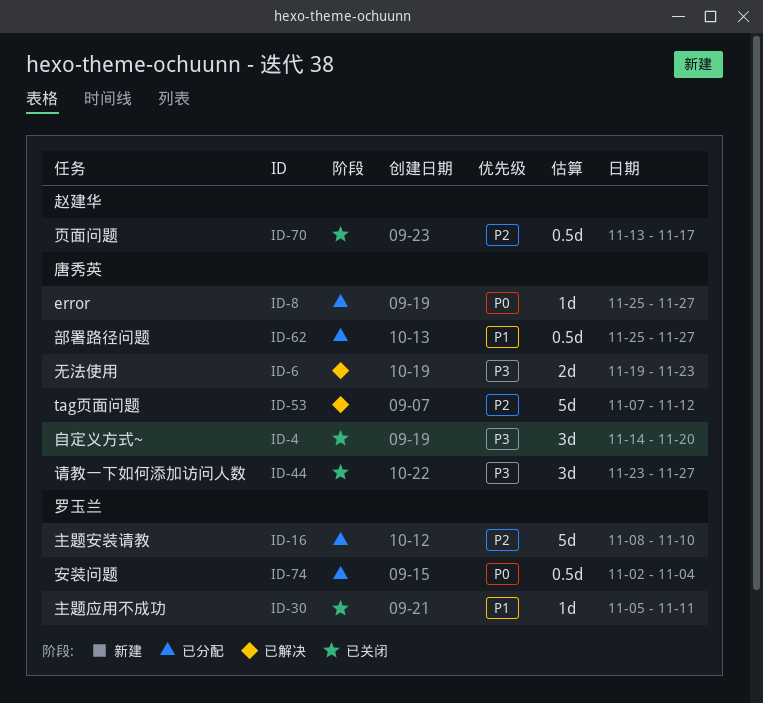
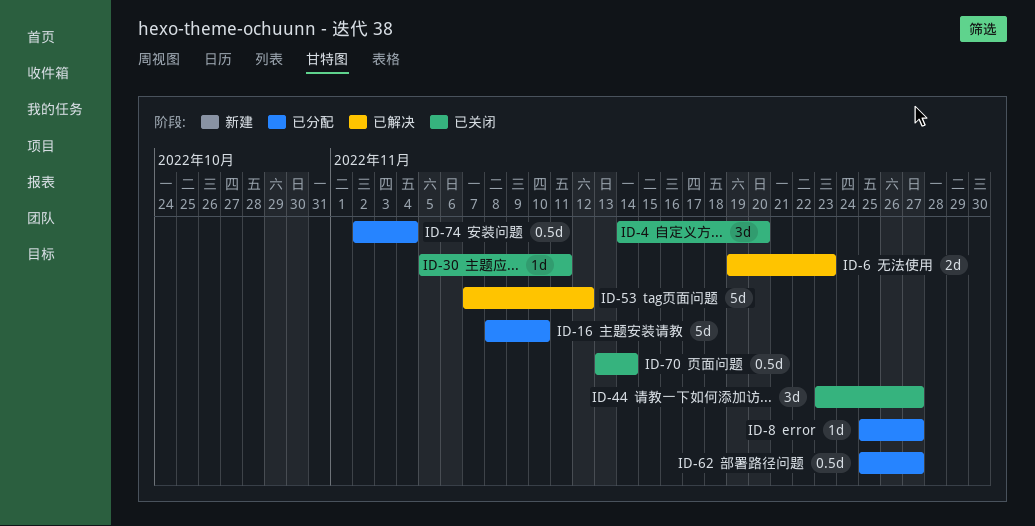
ID-70, due: Nov 17 -> Nov 14

